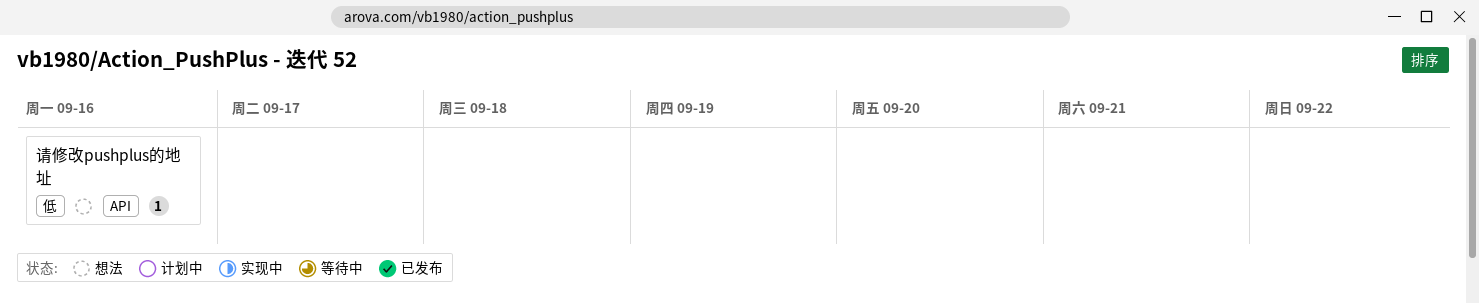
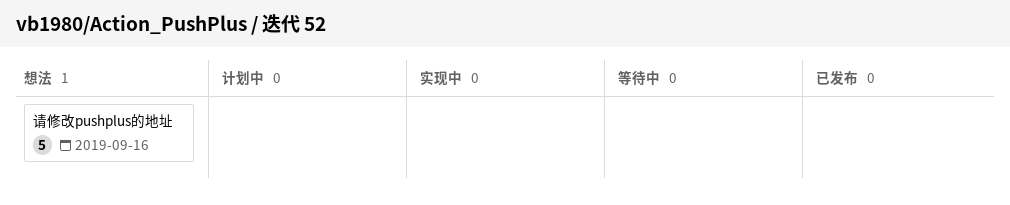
请修改pushplus的地址, estimate: 1 -> 5

